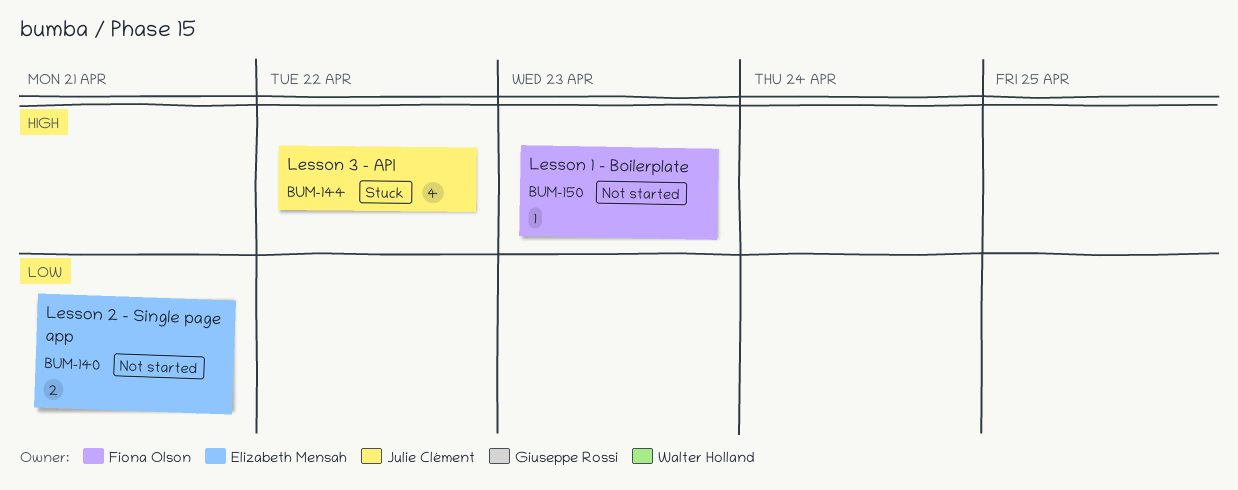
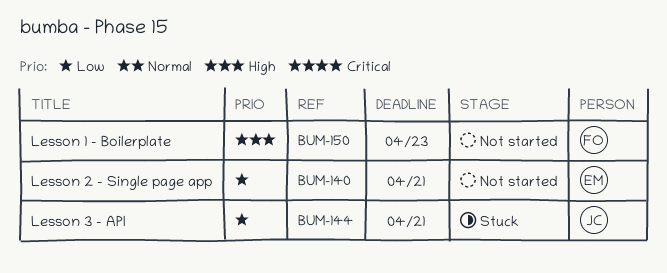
BUM-144, priority: High -> Low
BUM-144, due: Apr 22 -> Apr 21

